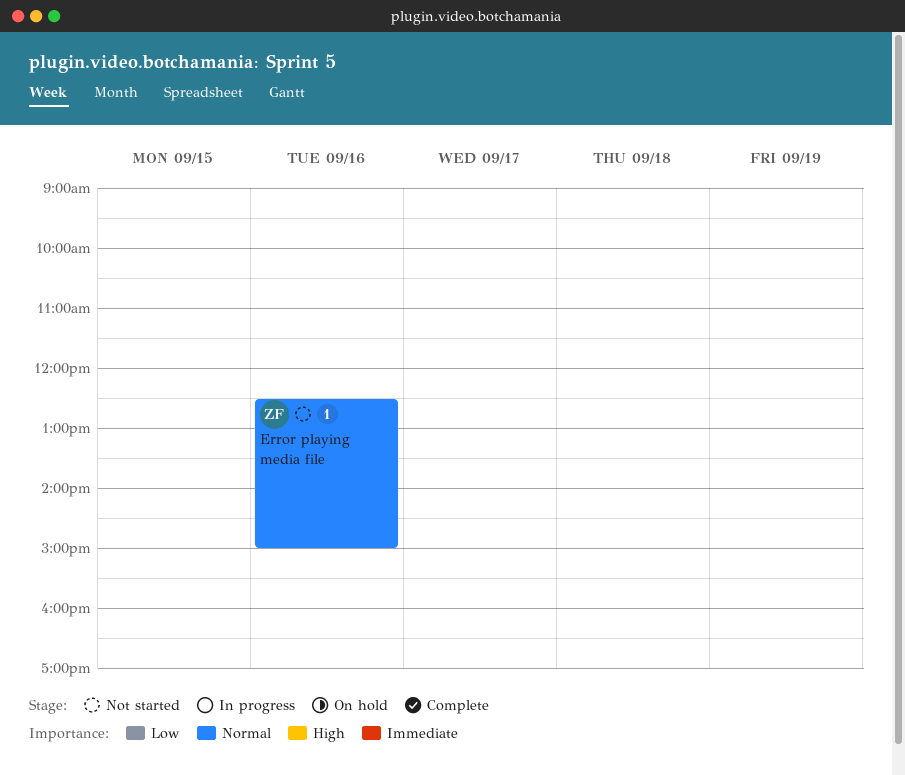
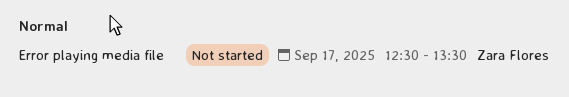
Error playing media file, day: Sep 16 -> Sep 17
Error playing media file, ends: 15:00 -> 13:30

